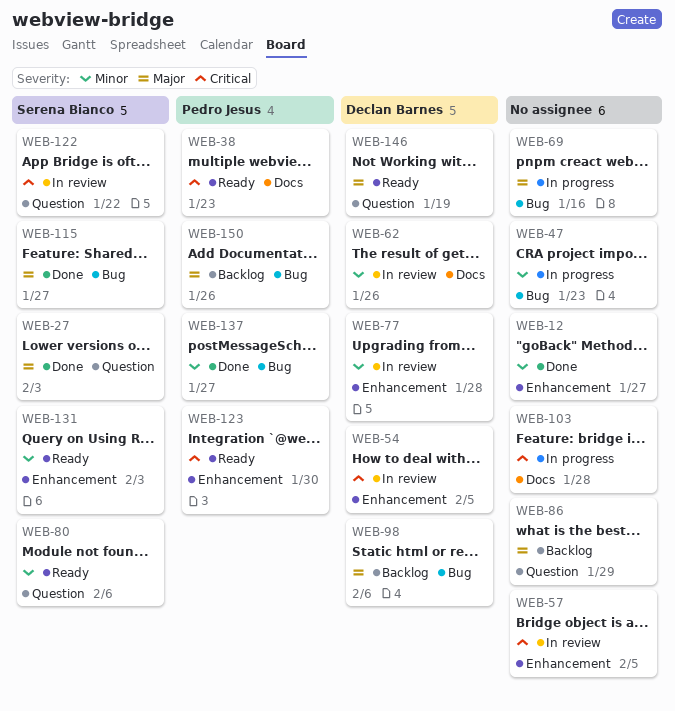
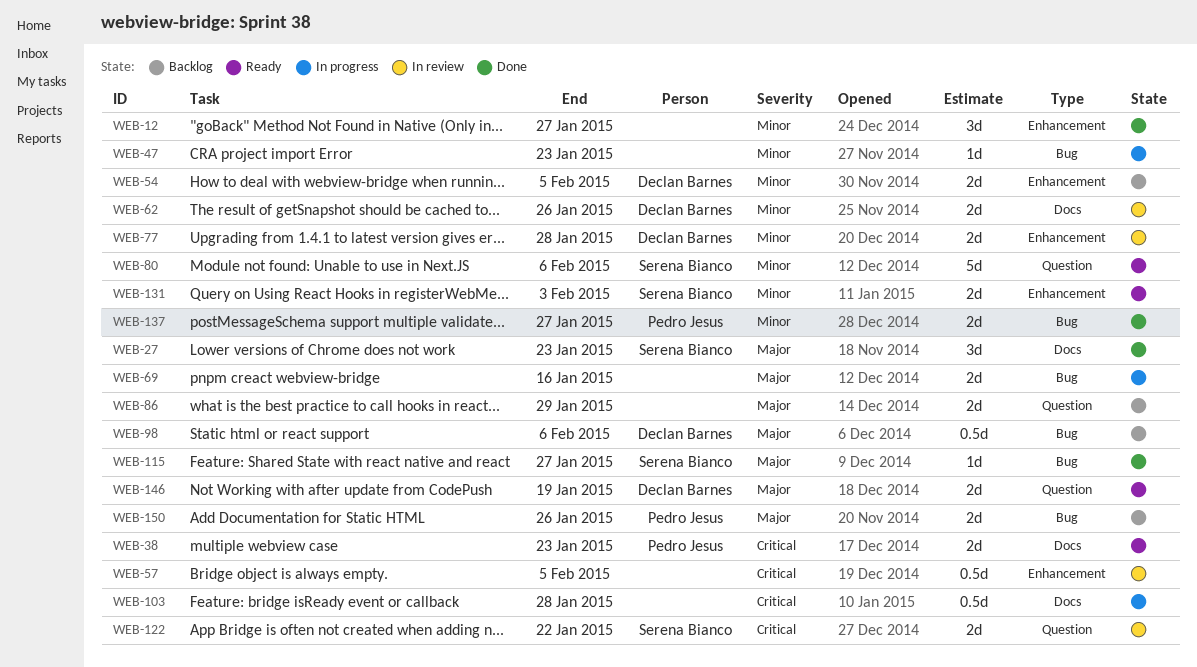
WEB-27, label: Question -> Docs
WEB-27, due: Feb 3 -> Jan 23
WEB-54, status: In review -> Backlog
WEB-54, priority: Critical -> Minor
WEB-123: present -> none

